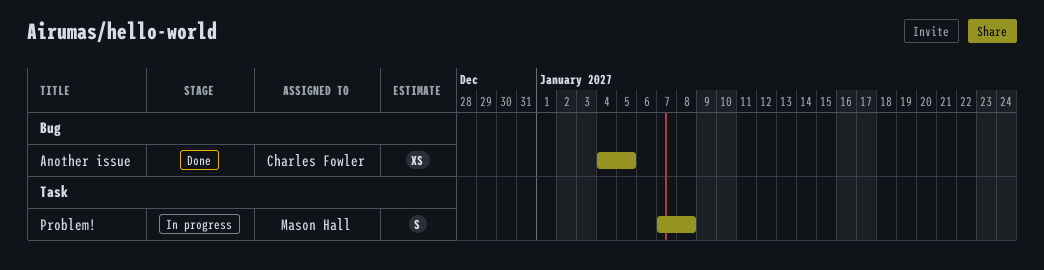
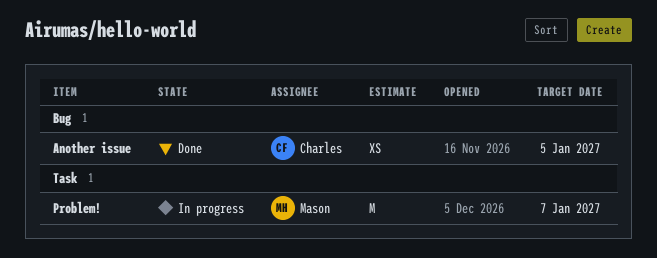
Problem!, estimate: S -> M
Problem!, due: Jan 8 -> Jan 7

